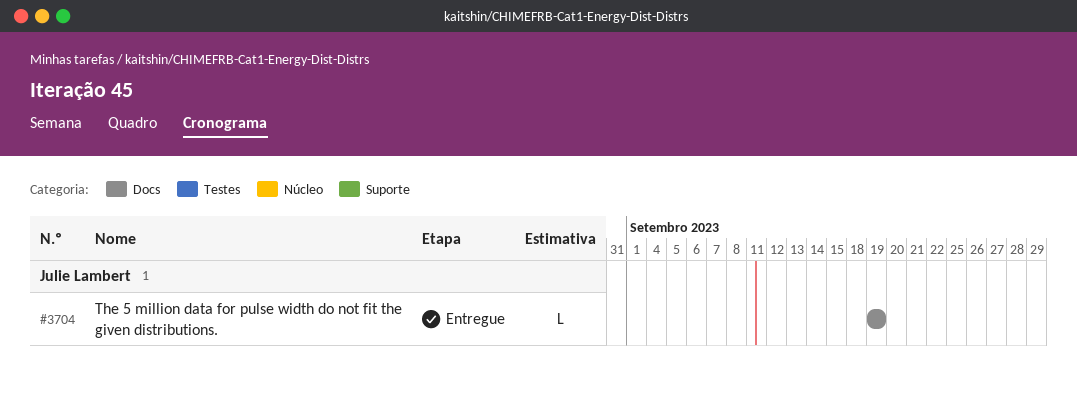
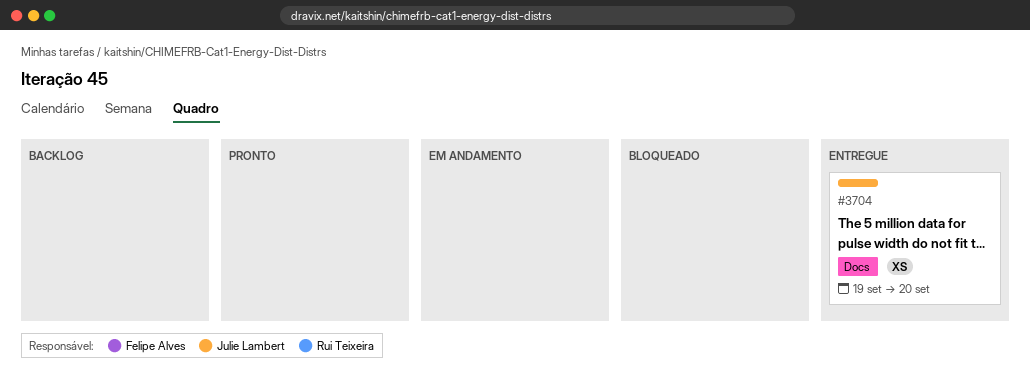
#3704, estimate: L -> XS
#3704, due: Sep 19 -> Sep 20

